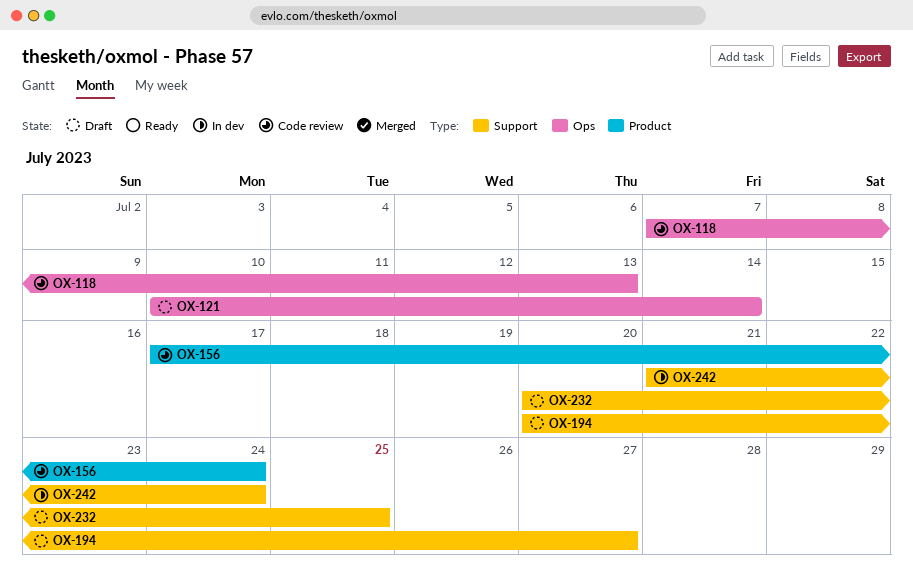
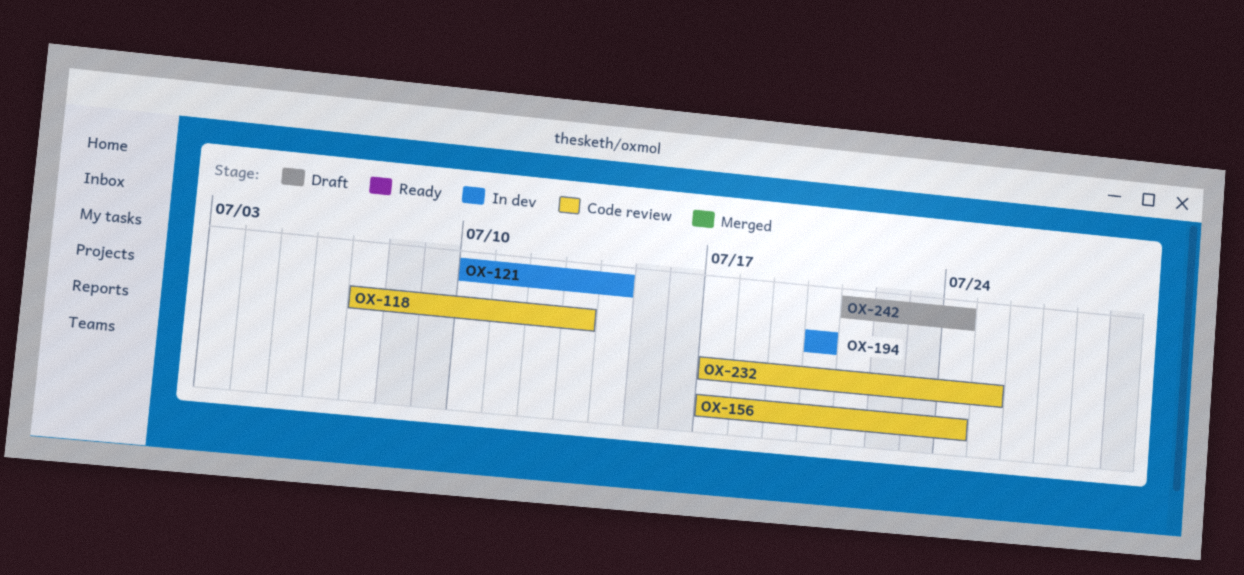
OX-121, status: Draft -> In dev
OX-194, status: Draft -> In dev
OX-194, due: Jul 27 -> Jul 20
OX-232, status: Draft -> Code review
OX-232, start: Jul 20 -> Jul 17
OX-242, status: In dev -> Draft

